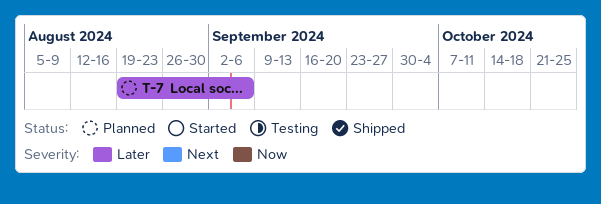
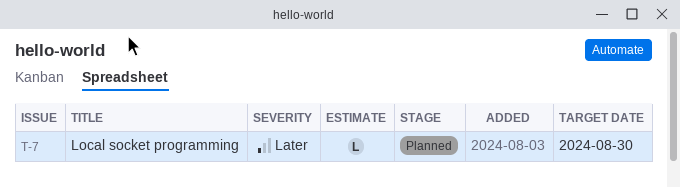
T-7, due: Sep 6 -> Aug 30

